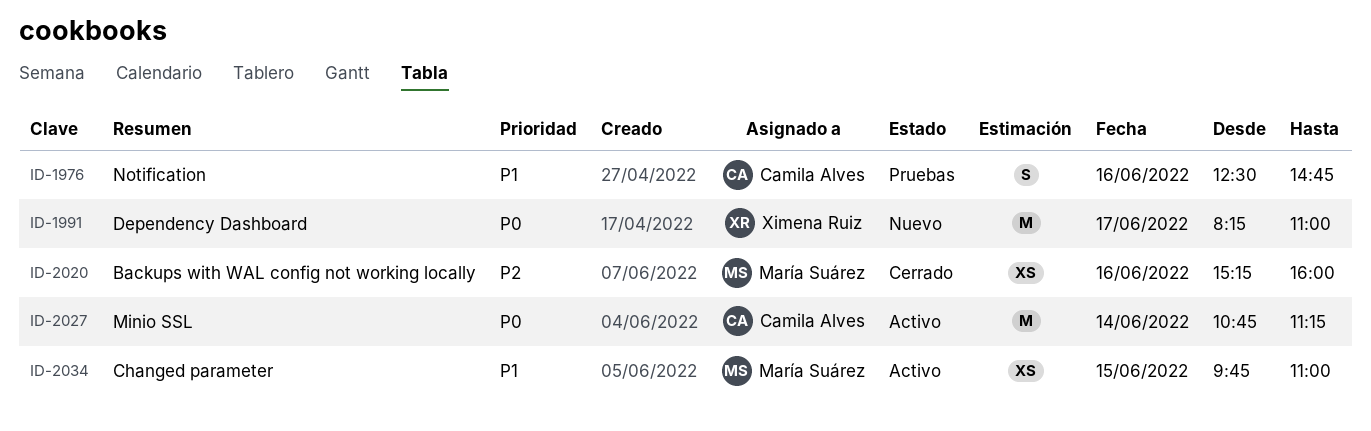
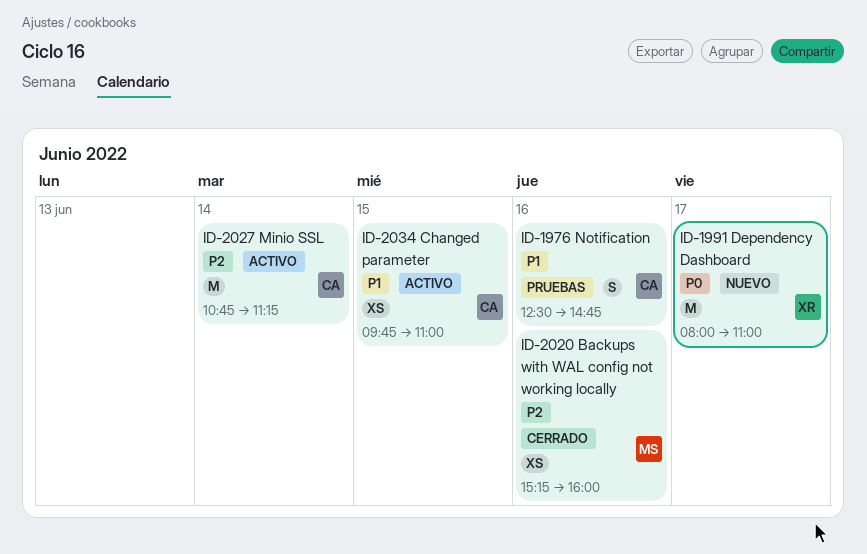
ID-1991, begins: 08:15 -> 08:00
ID-2027, priority: P0 -> P2
ID-2034, owner: María Suárez -> Camila Alves

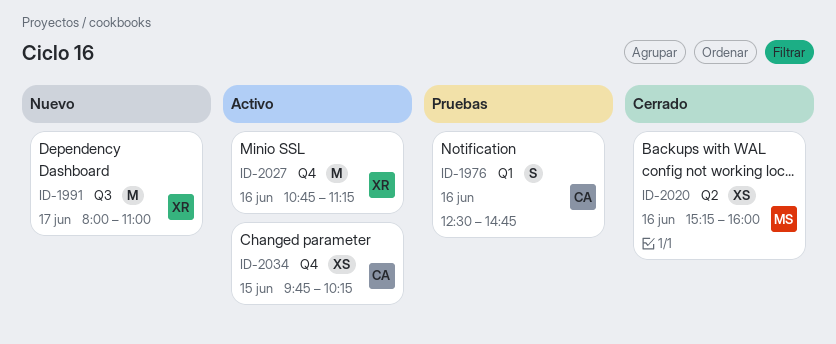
ID-2027, owner: CA -> XR
ID-2027, day: Jun 14 -> Jun 16
ID-2034, ends: 11:00 -> 10:15

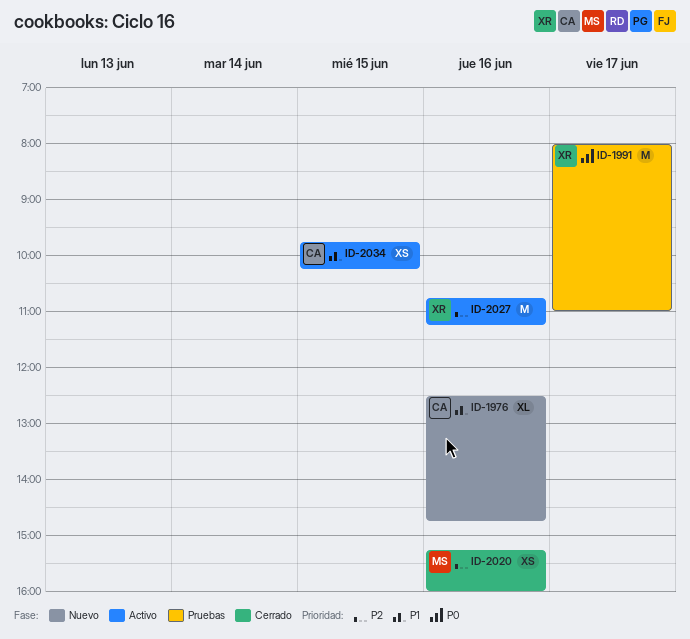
ID-1976, status: Pruebas -> Nuevo
ID-1976, estimate: S -> XL
ID-1991, status: Nuevo -> Pruebas

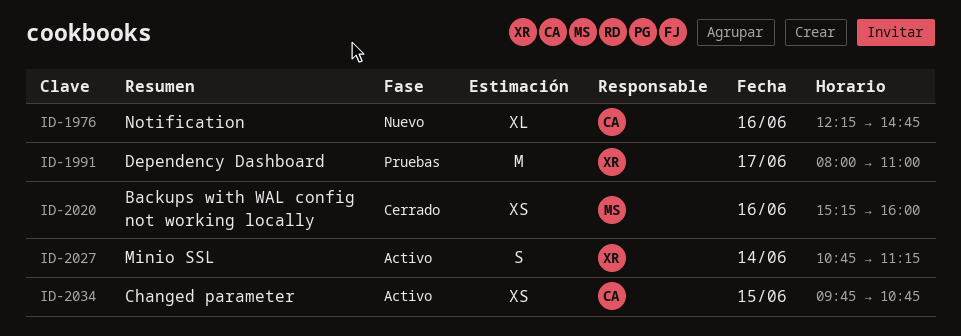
ID-1976, begins: 12:30 -> 12:15
ID-2027, estimate: M -> S
ID-2027, day: Jun 16 -> Jun 14
ID-2034, ends: 10:15 -> 10:45

